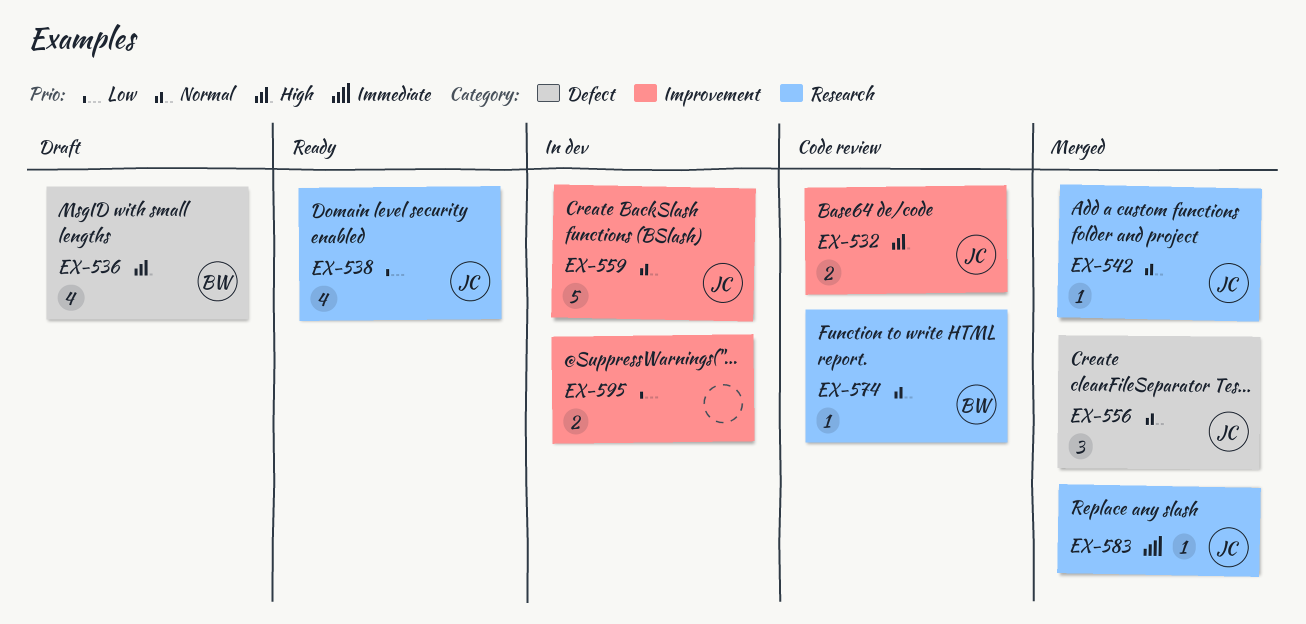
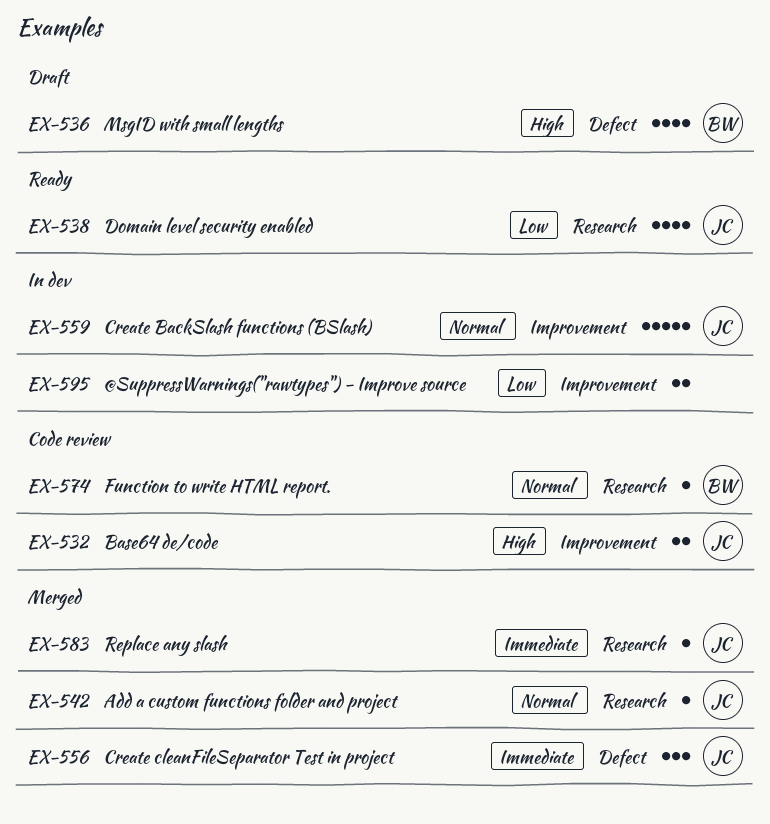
EX-556, priority: Normal -> Immediate

